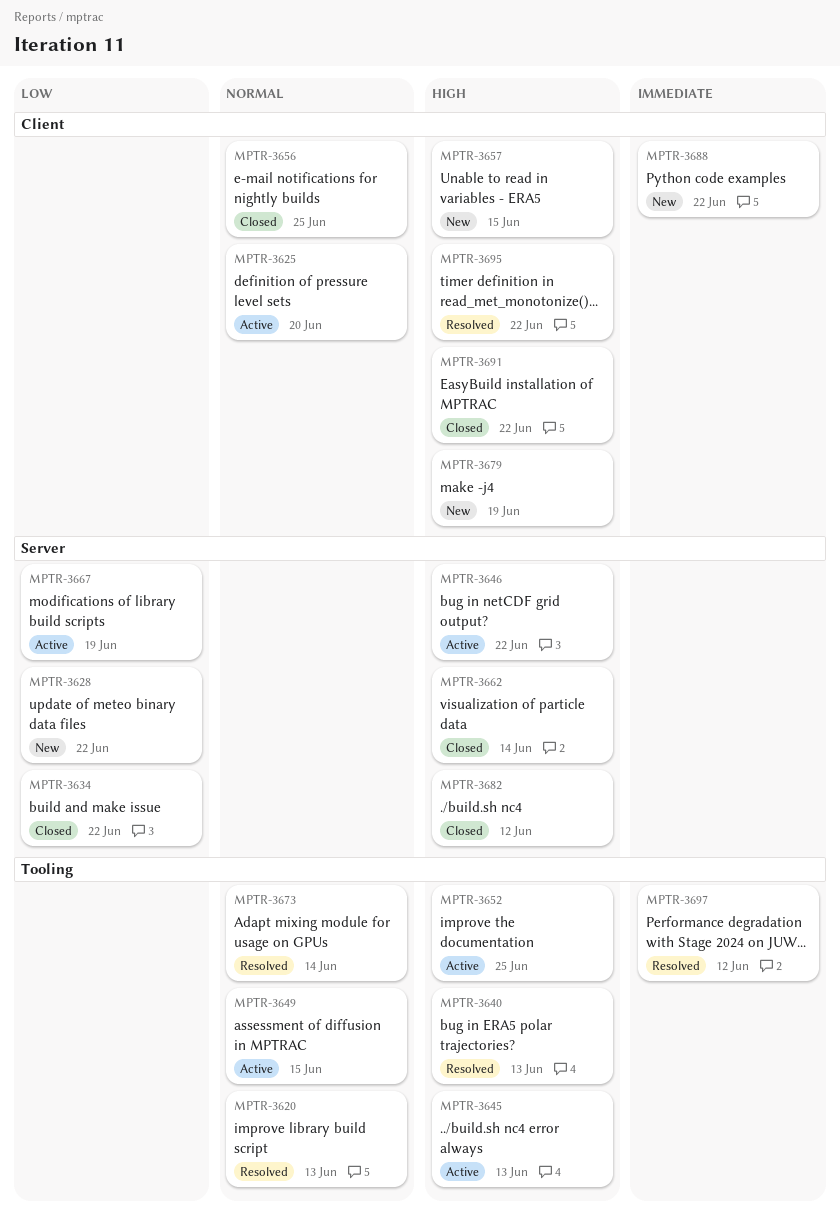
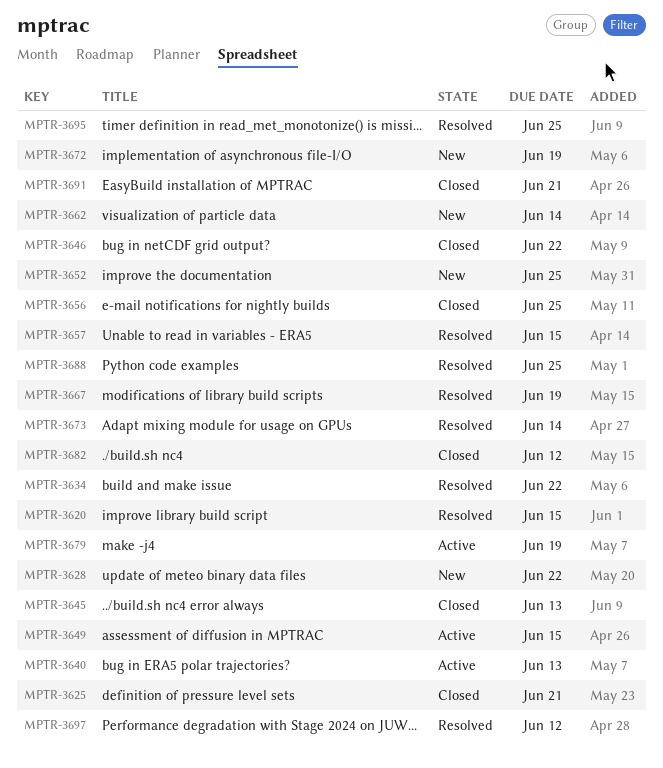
MPTR-3620, due: Jun 13 -> Jun 15
MPTR-3625, status: Active -> Closed
MPTR-3625, due: Jun 20 -> Jun 21
MPTR-3634, status: Closed -> Resolved
MPTR-3640, status: Resolved -> Active
MPTR-3645, status: Active -> Closed
MPTR-3646, status: Active -> Closed
MPTR-3652, status: Active -> New
MPTR-3657, status: New -> Resolved
MPTR-3662, status: Closed -> New
MPTR-3667, status: Active -> Resolved
MPTR-3672: none -> present
MPTR-3679, status: New -> Active
MPTR-3688, status: New -> Resolved
MPTR-3688, due: Jun 22 -> Jun 25
MPTR-3691, due: Jun 22 -> Jun 21
MPTR-3695, due: Jun 22 -> Jun 25

